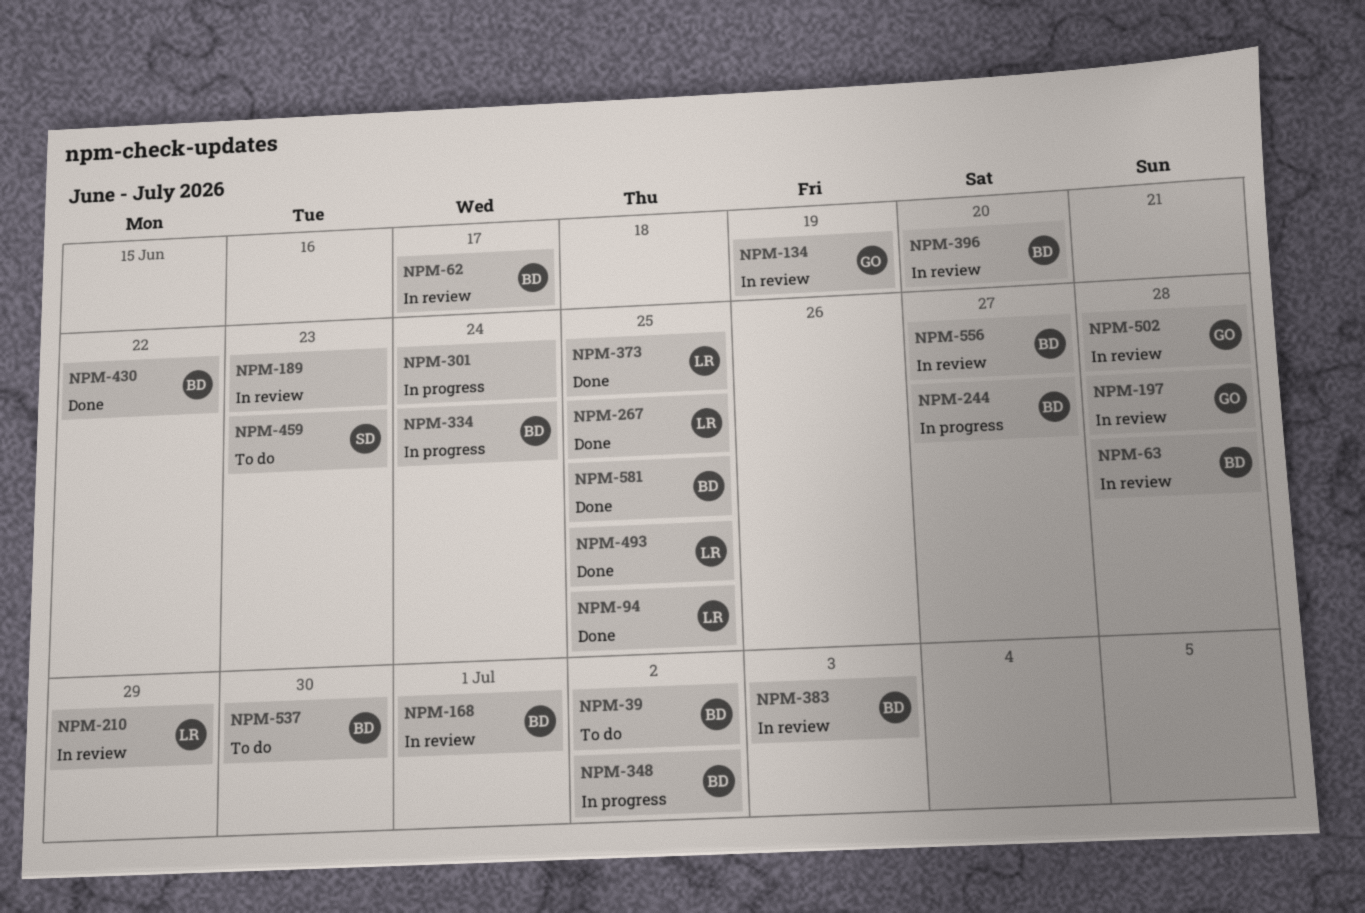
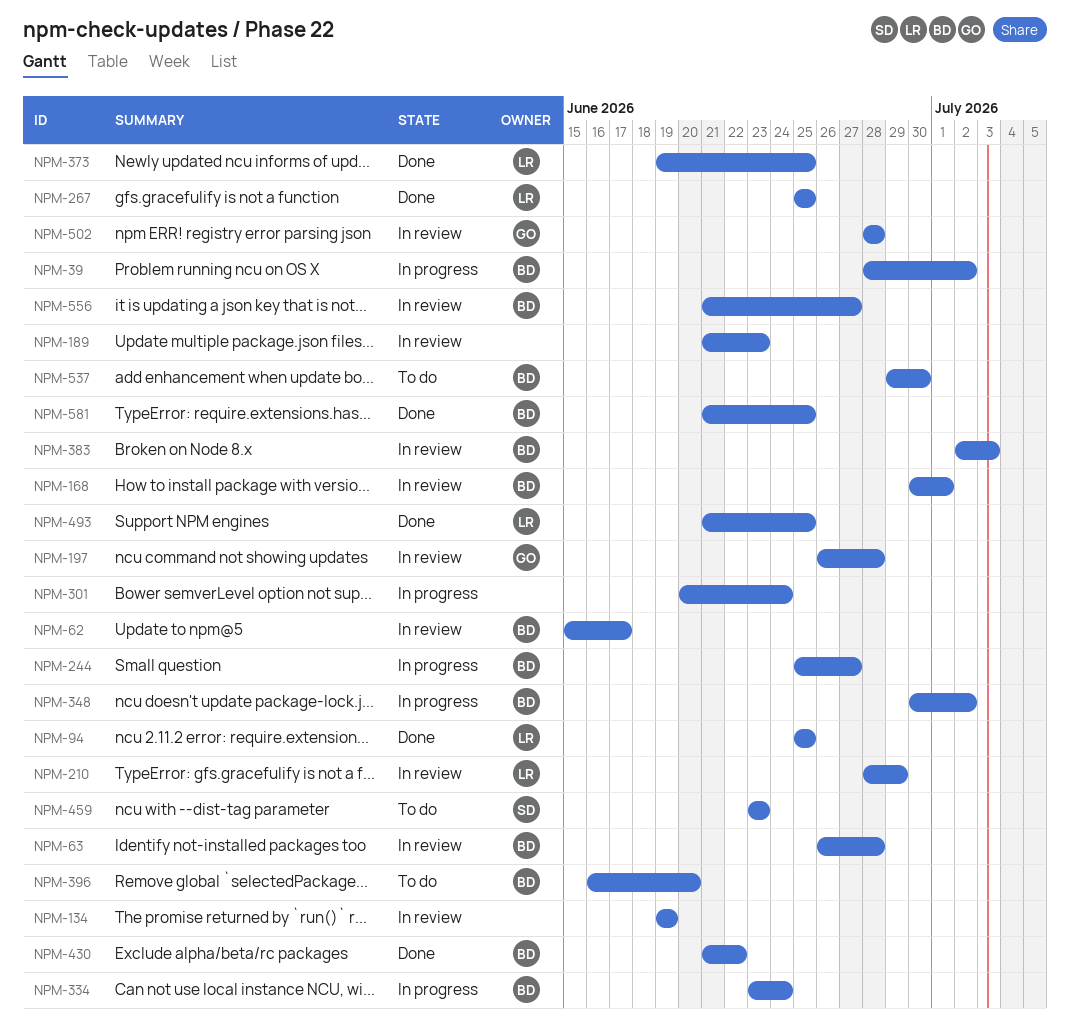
NPM-39, status: To do -> In progress
NPM-134, owner: GO -> none
NPM-396, status: In review -> To do

